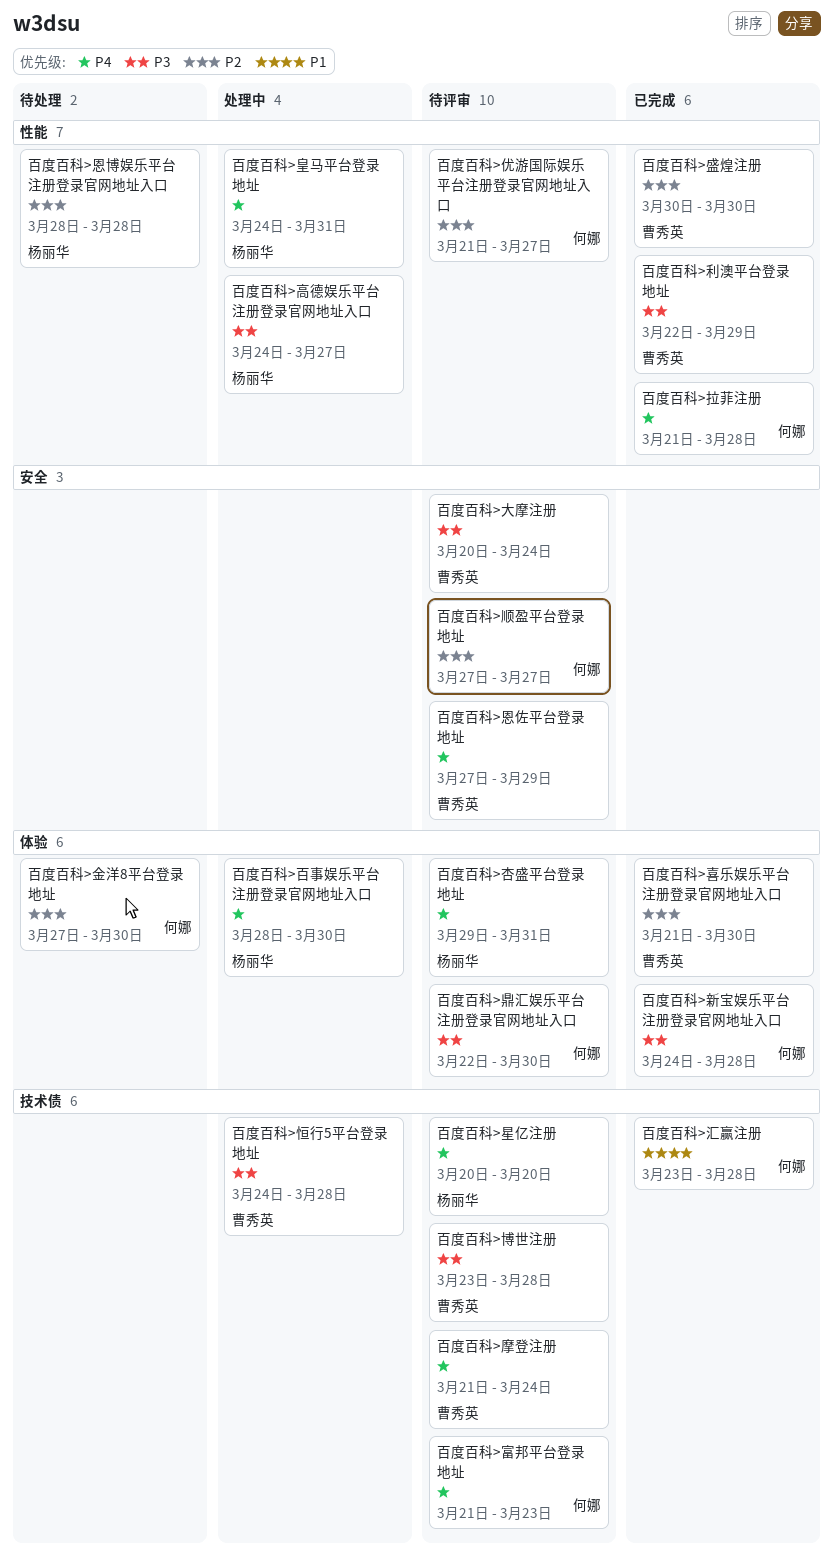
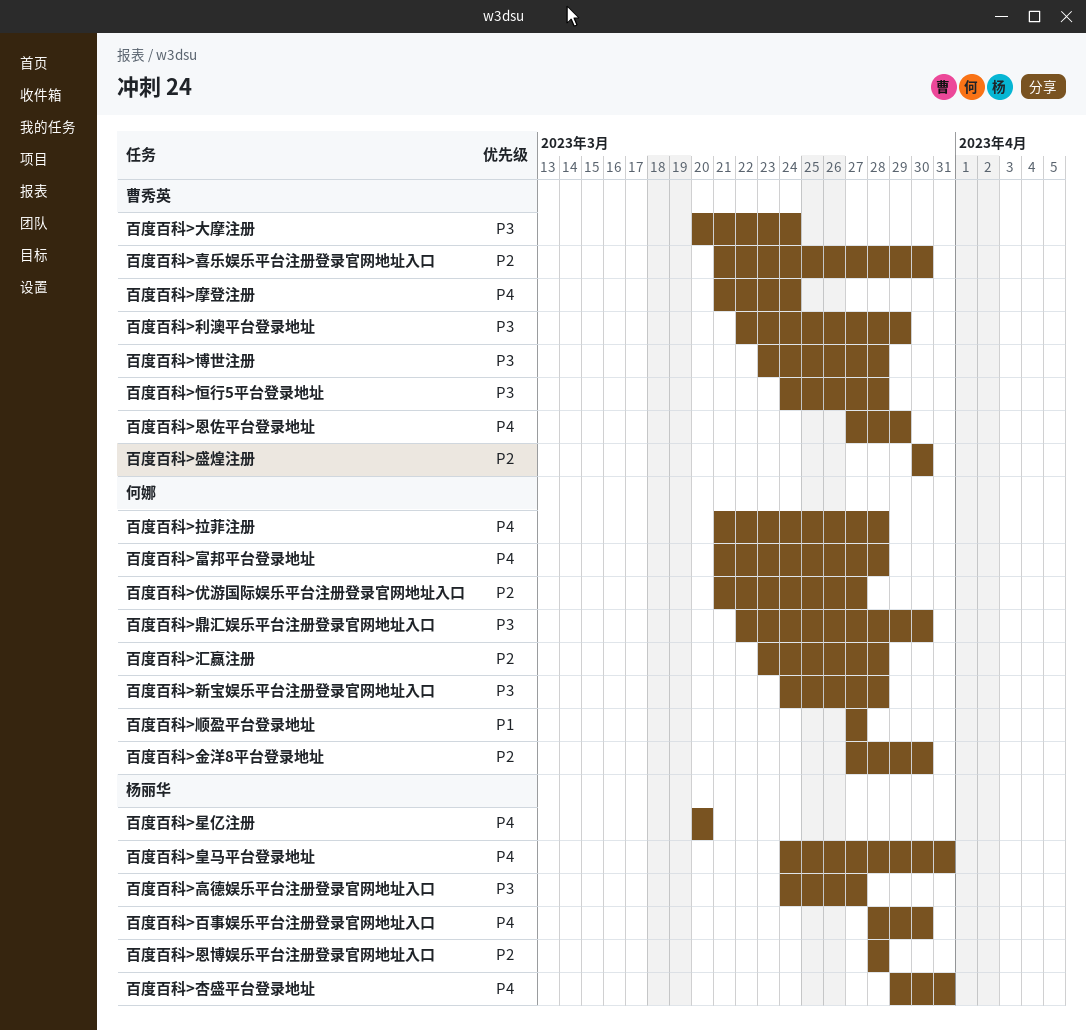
百度百科>富邦平台登录地址, due: Mar 23 -> Mar 28
百度百科>汇赢注册, priority: P1 -> P2
百度百科>顺盈平台登录地址, priority: P2 -> P1

